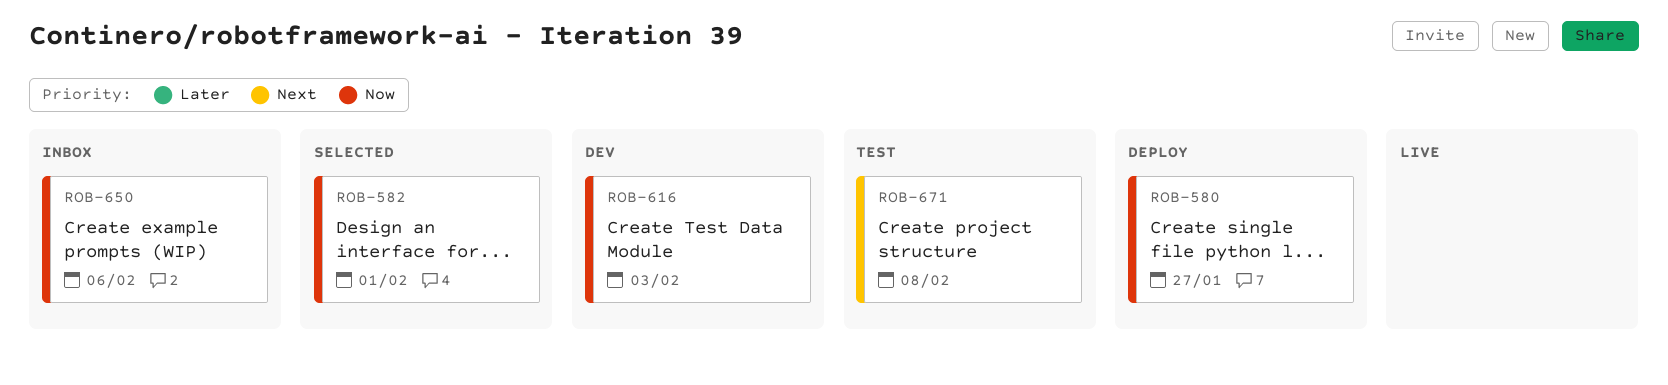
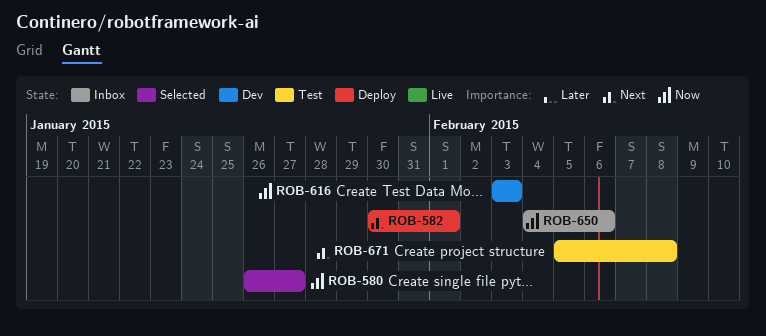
ROB-580, status: Deploy -> Selected
ROB-582, status: Selected -> Deploy
ROB-582, priority: Now -> Next

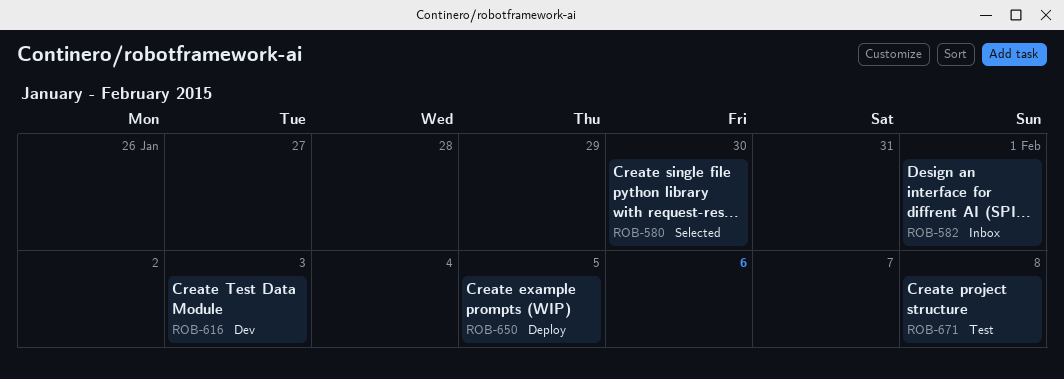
ROB-580, due: Jan 27 -> Jan 30
ROB-582, status: Deploy -> Inbox
ROB-650, status: Inbox -> Deploy
ROB-650, due: Feb 6 -> Feb 5

